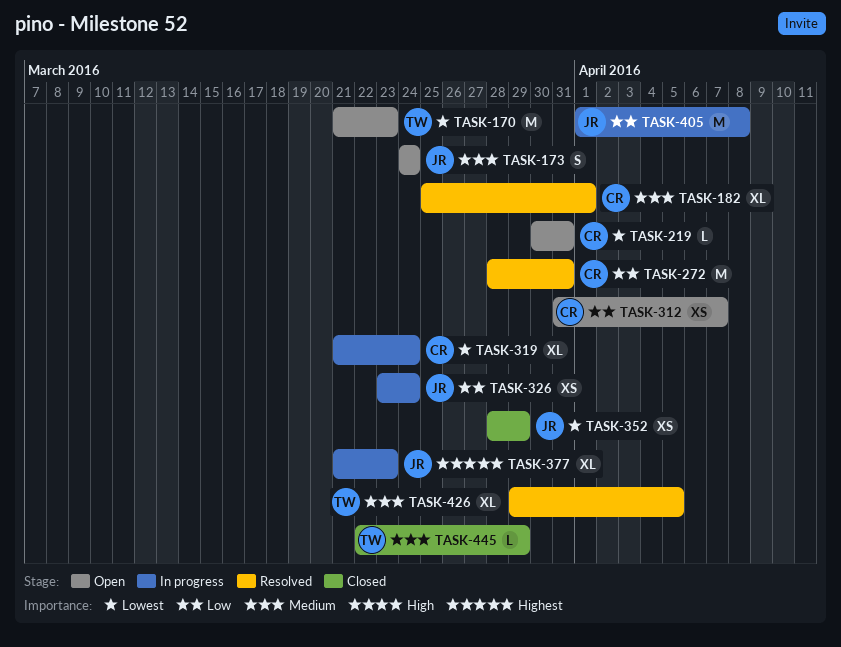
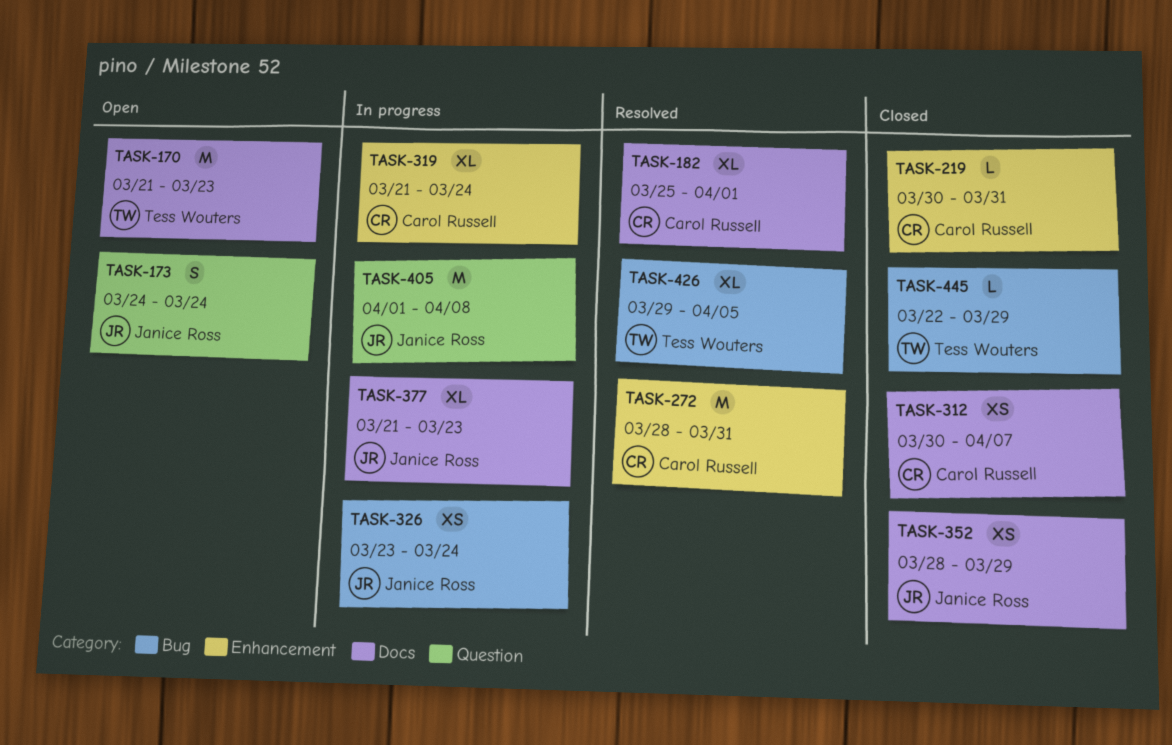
TASK-219, status: Open -> Closed
TASK-312, status: Open -> Closed
TASK-312, start: Mar 31 -> Mar 30

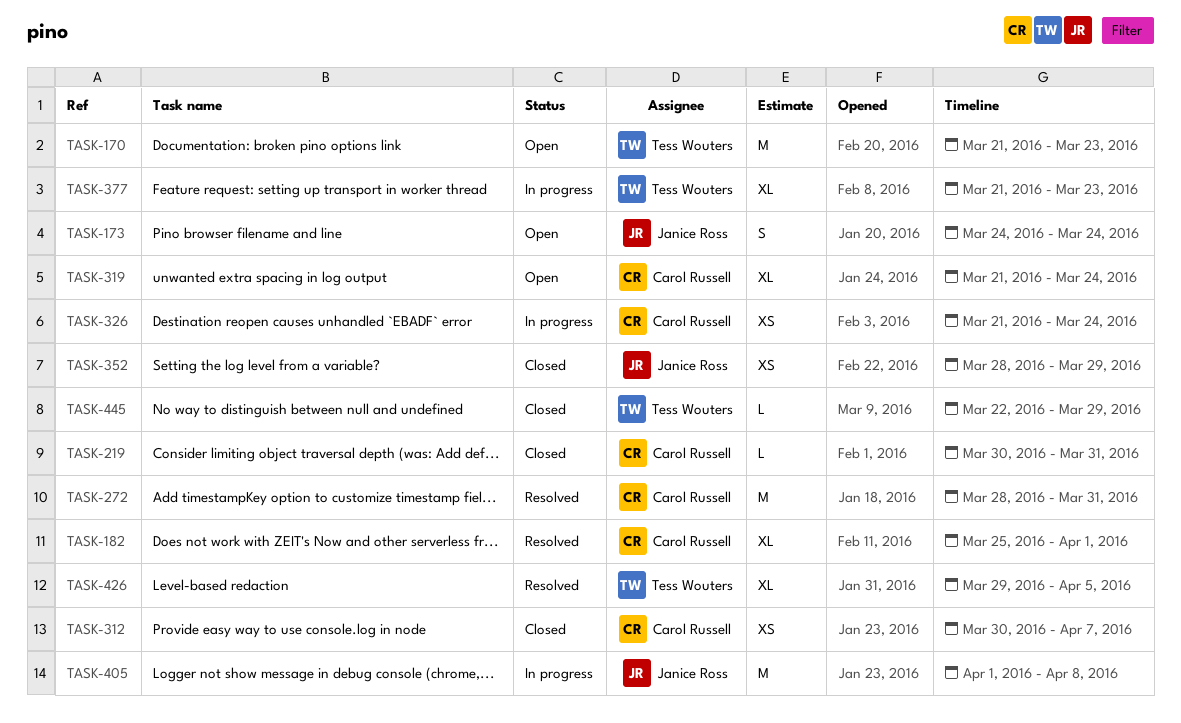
TASK-319, status: In progress -> Open
TASK-326, owner: Janice Ross -> Carol Russell
TASK-326, start: Mar 23 -> Mar 21
TASK-377, owner: Janice Ross -> Tess Wouters

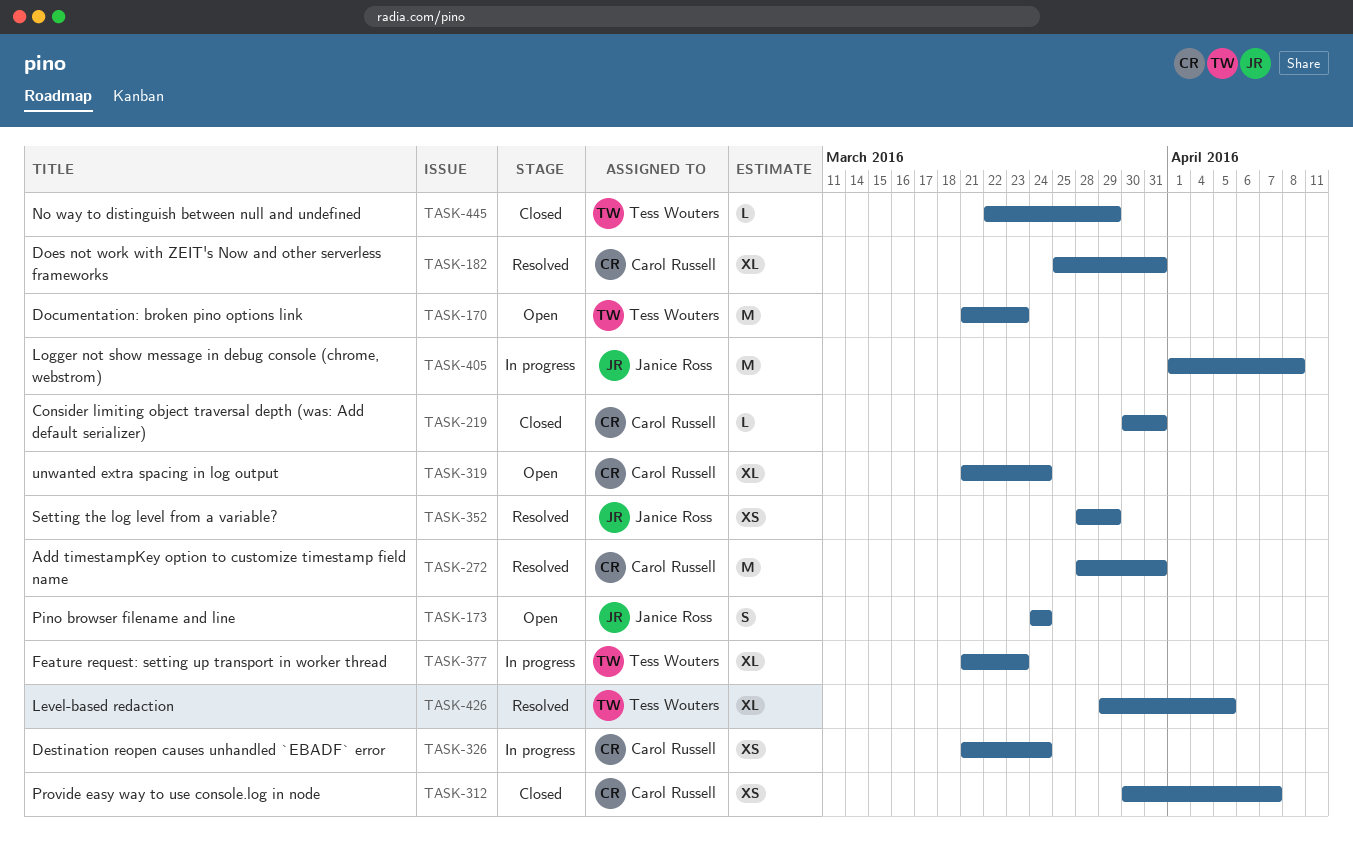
TASK-182, due: Apr 1 -> Mar 31
TASK-352, status: Closed -> Resolved

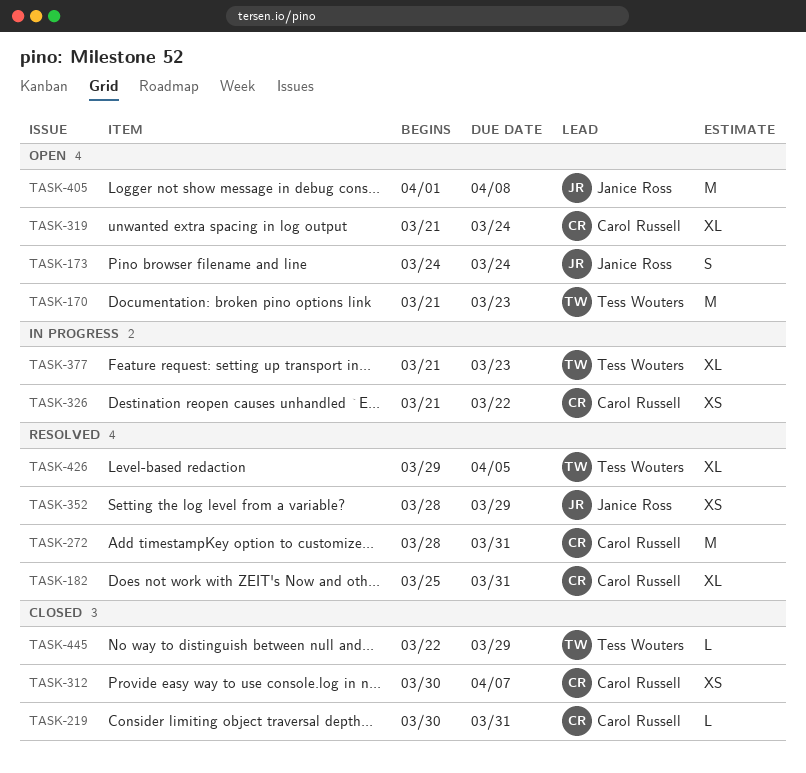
TASK-326, due: Mar 24 -> Mar 22
TASK-405, status: In progress -> Open

